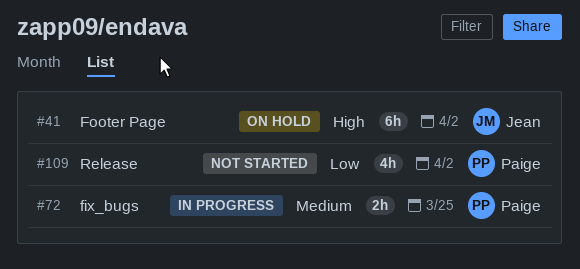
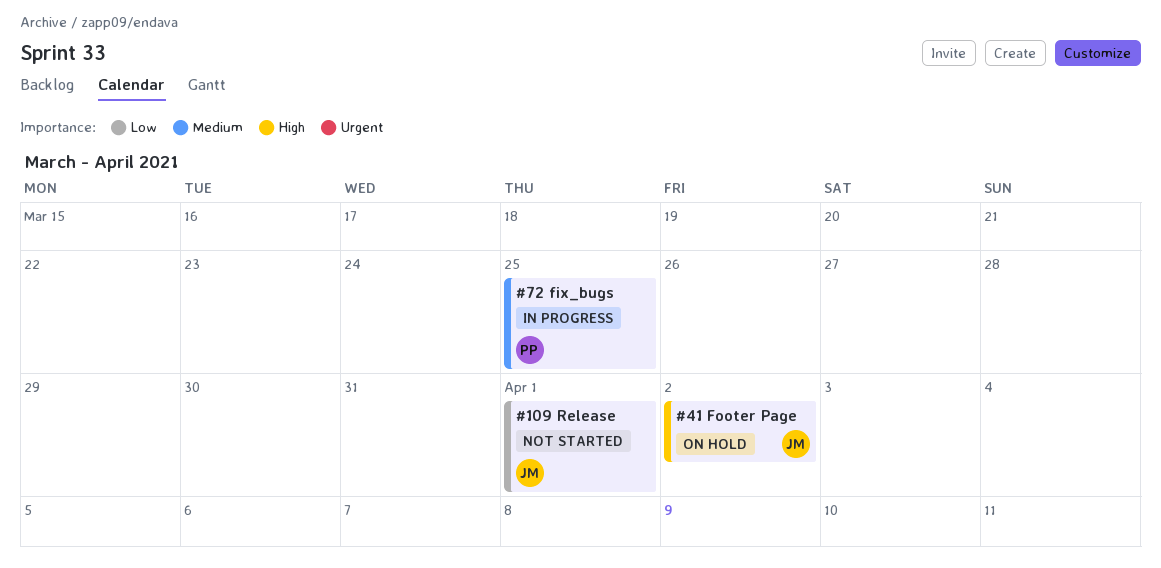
#109, owner: Paige -> Jean
#109, due: Apr 2 -> Apr 1

